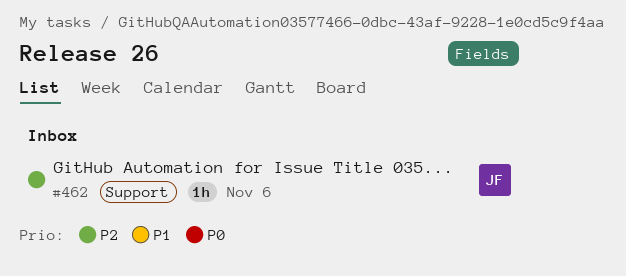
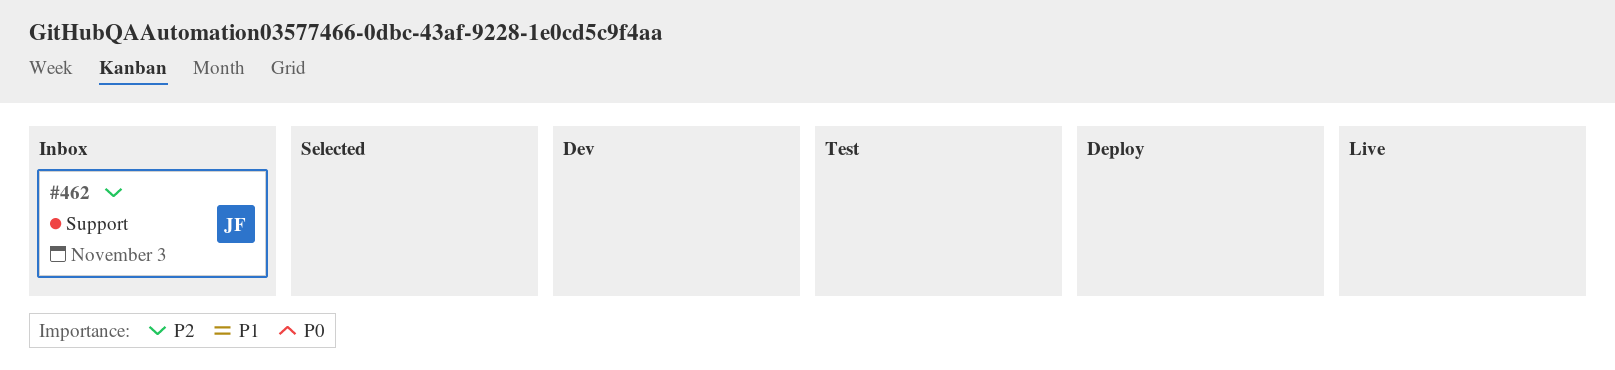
#462, due: Nov 6 -> Nov 3

